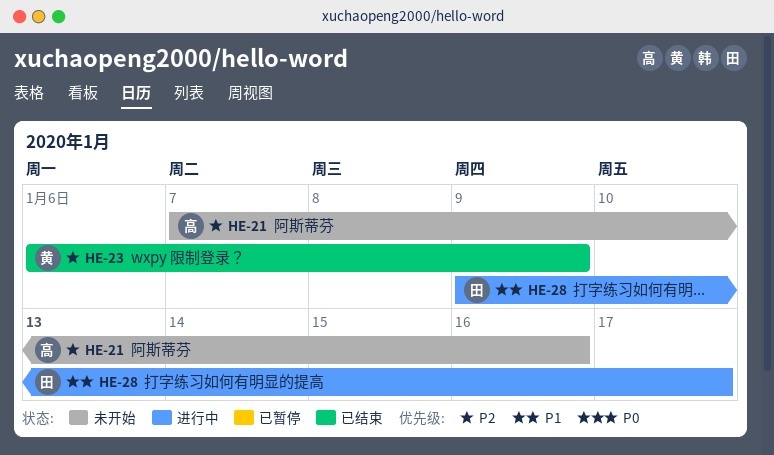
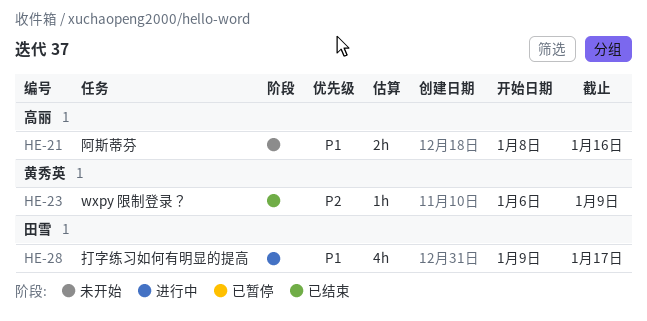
HE-21, priority: P2 -> P1
HE-21, start: Jan 7 -> Jan 8

